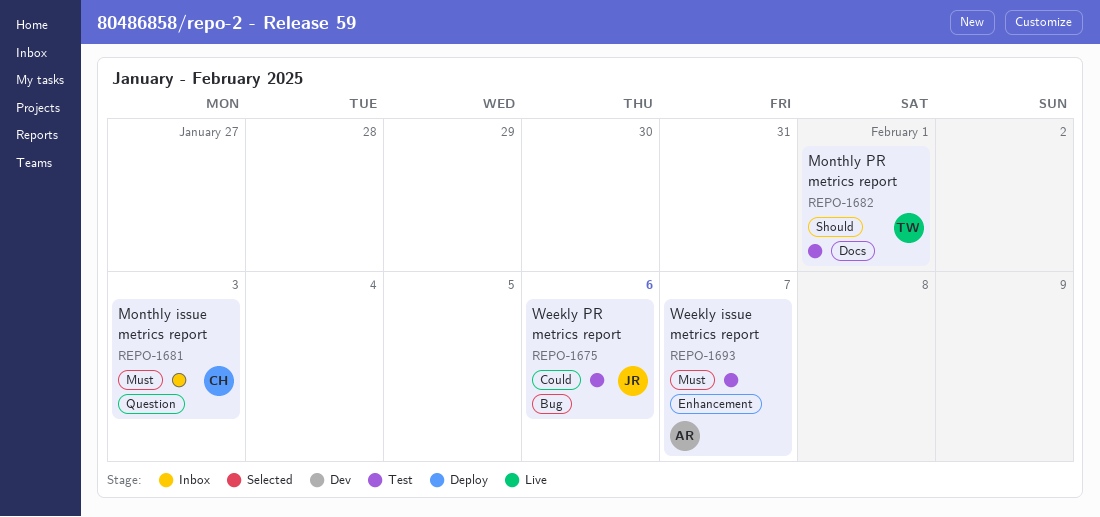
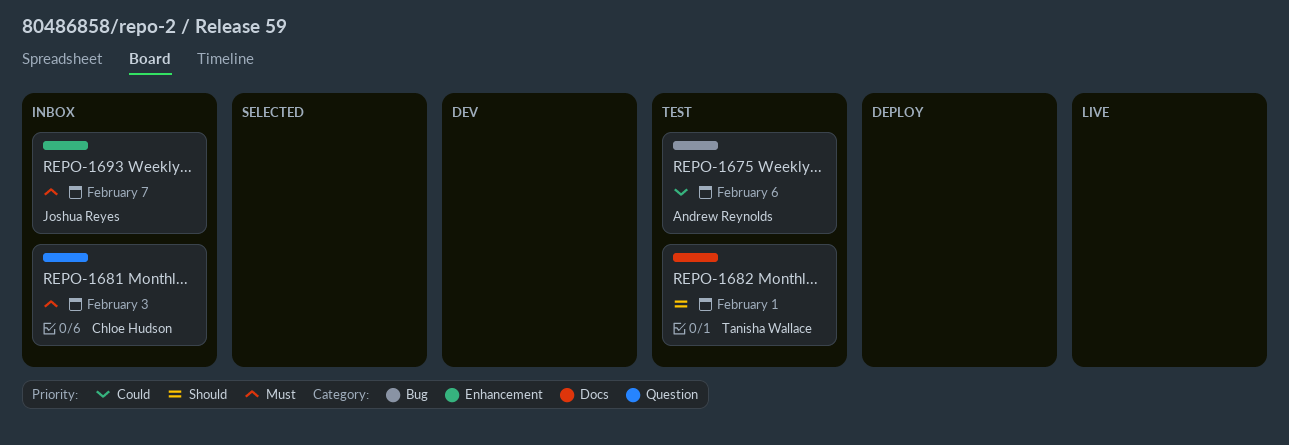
REPO-1675, owner: Joshua Reyes -> Andrew Reynolds
REPO-1693, status: Test -> Inbox
REPO-1693, owner: Andrew Reynolds -> Joshua Reyes

